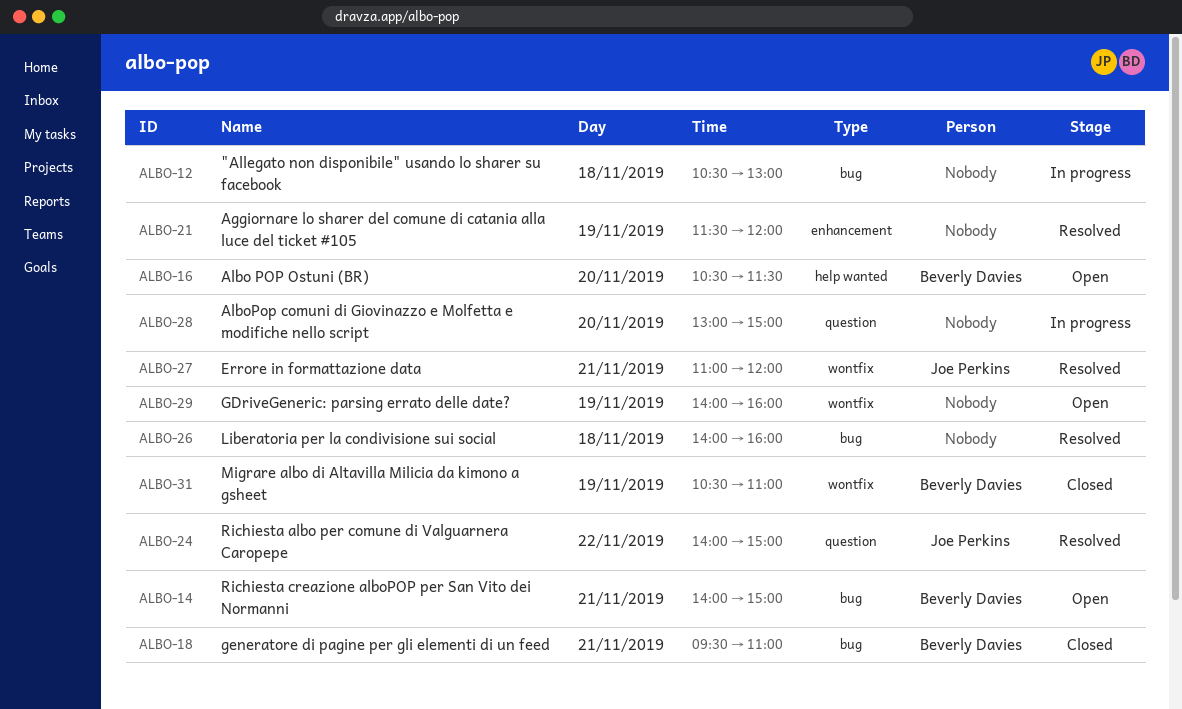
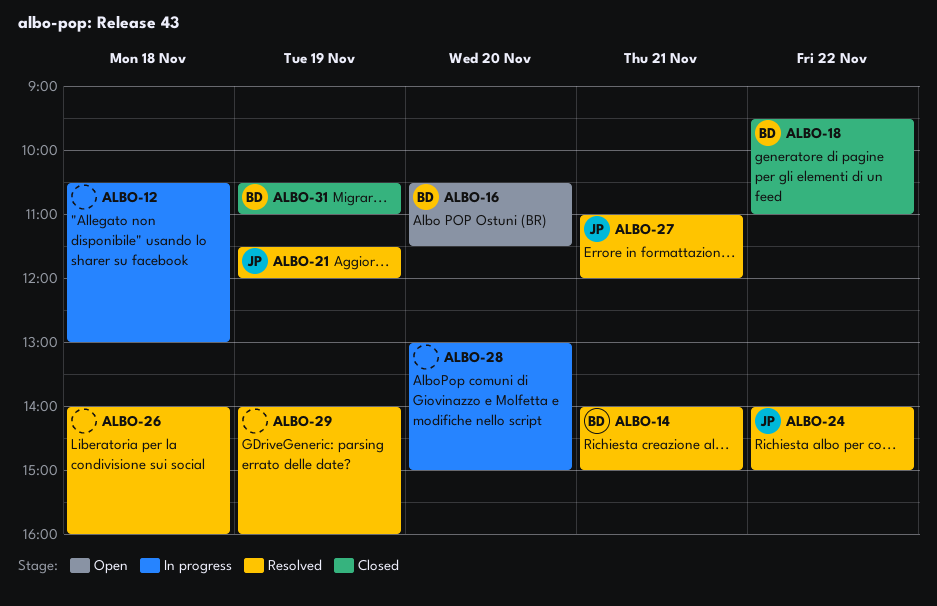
ALBO-14, status: Open -> Resolved
ALBO-18, day: Nov 21 -> Nov 22
ALBO-21, owner: none -> Joe Perkins
ALBO-29, status: Open -> Resolved

